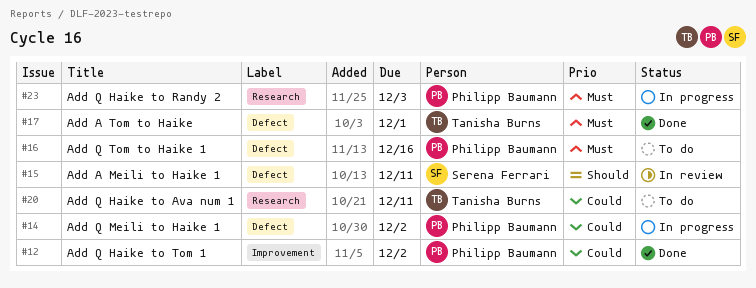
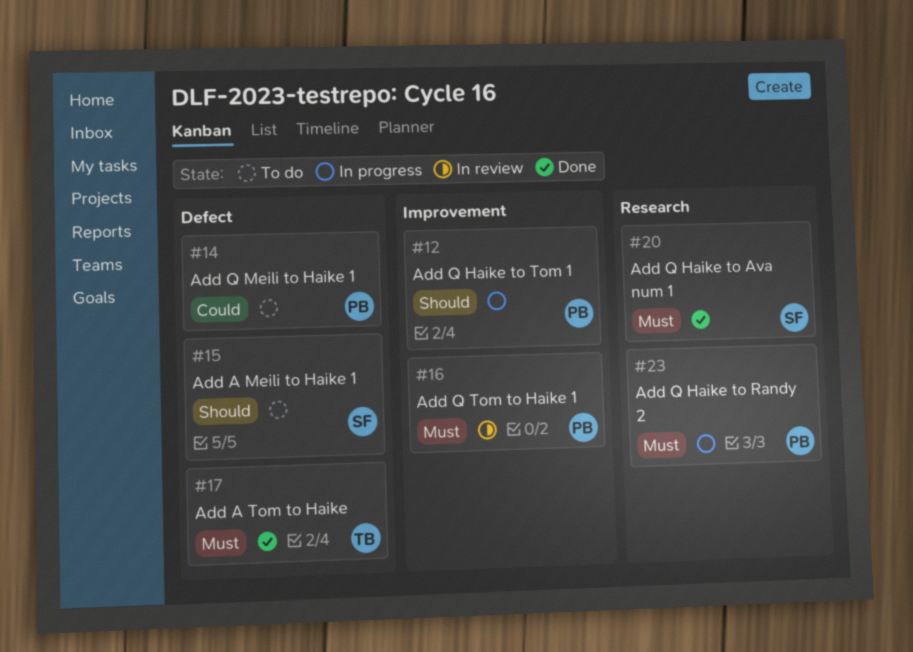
#12, status: Done -> In progress
#12, priority: Could -> Should
#14, status: In progress -> To do
#15, status: In review -> To do
#16, status: To do -> In review
#16, label: Defect -> Improvement
#20, status: To do -> Done
#20, owner: Tanisha Burns -> Serena Ferrari
#20, priority: Could -> Must

